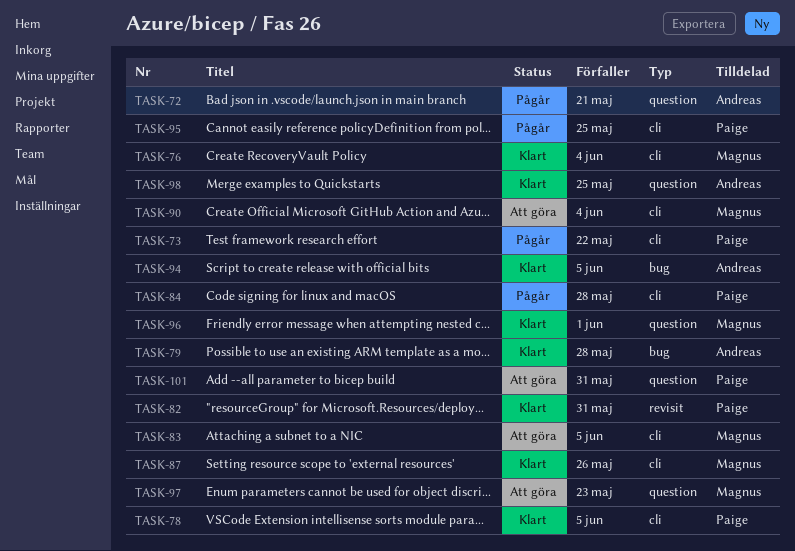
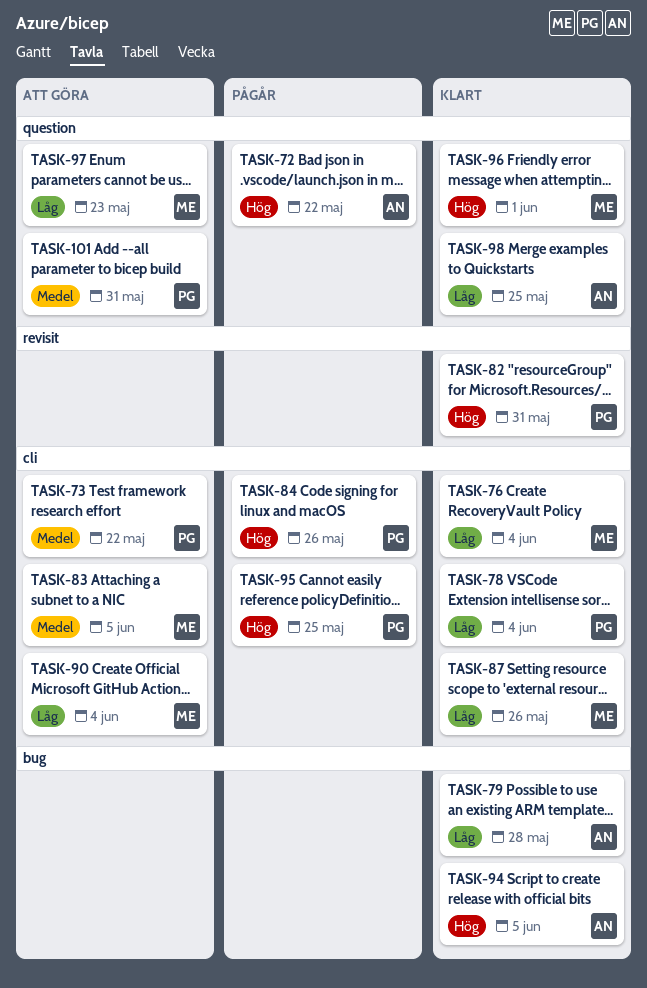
TASK-72, due: May 21 -> May 22
TASK-73, status: Pågår -> Att göra
TASK-78, due: Jun 5 -> Jun 4
TASK-84, due: May 28 -> May 26

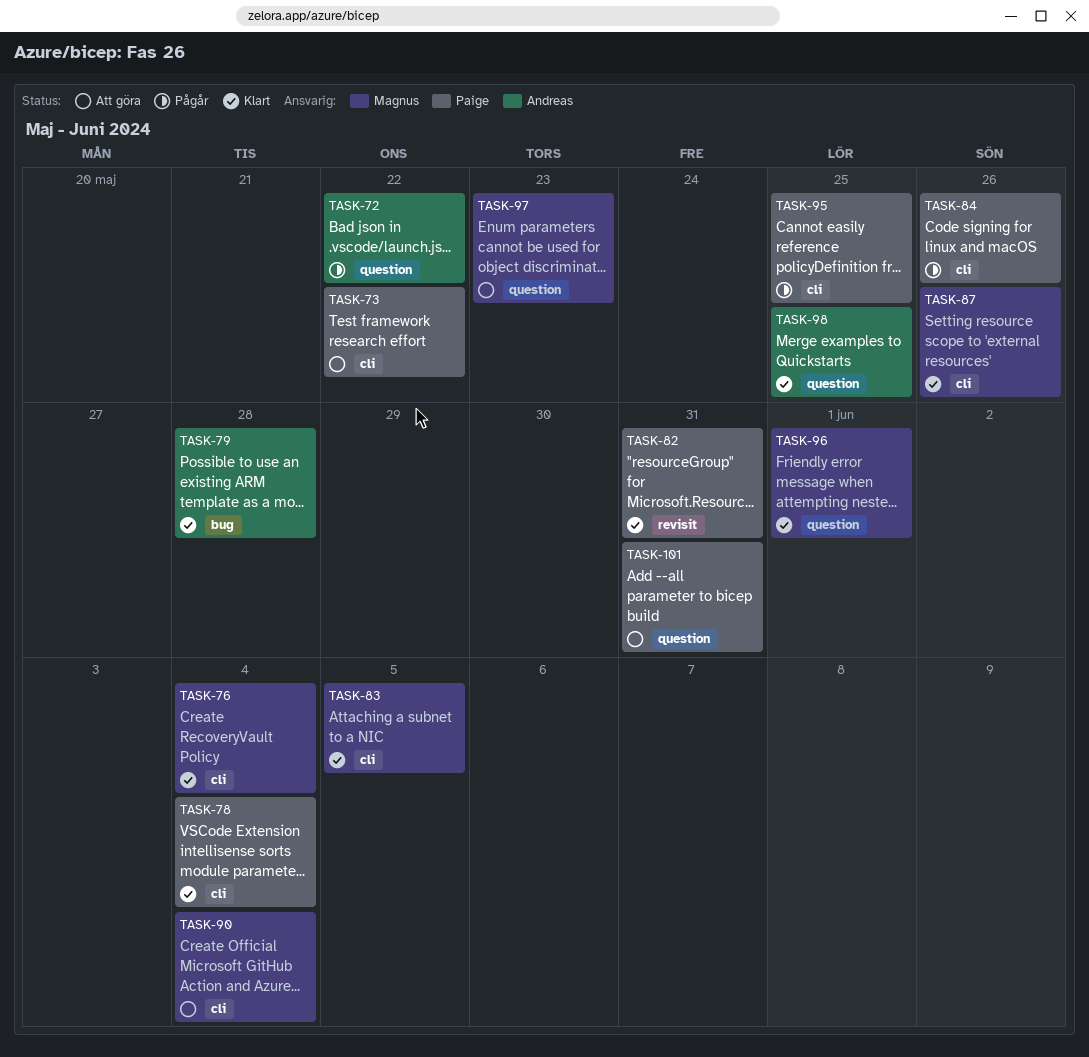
TASK-83, status: Att göra -> Klart
TASK-94: present -> none

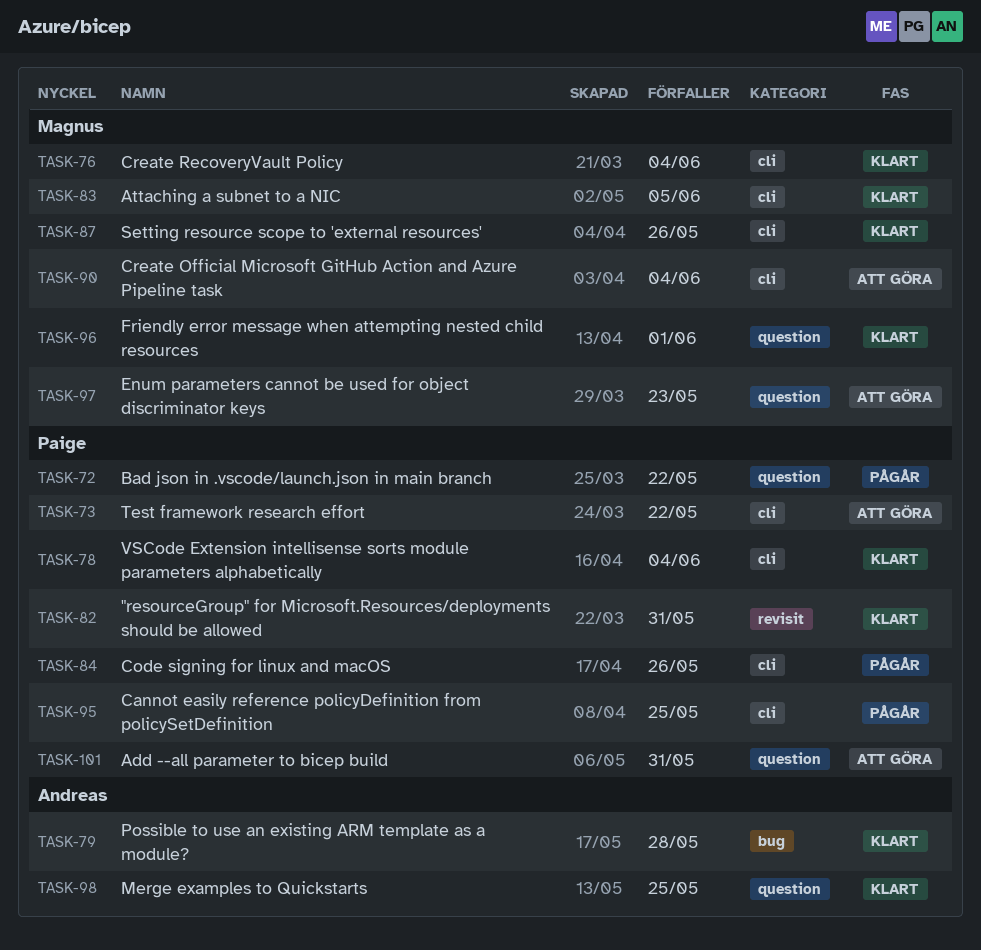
TASK-72, owner: Andreas -> Paige

